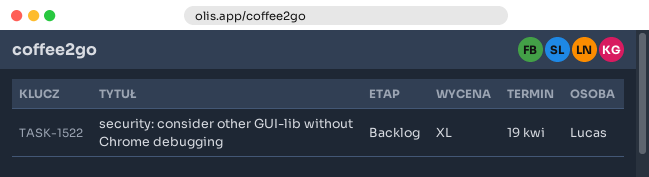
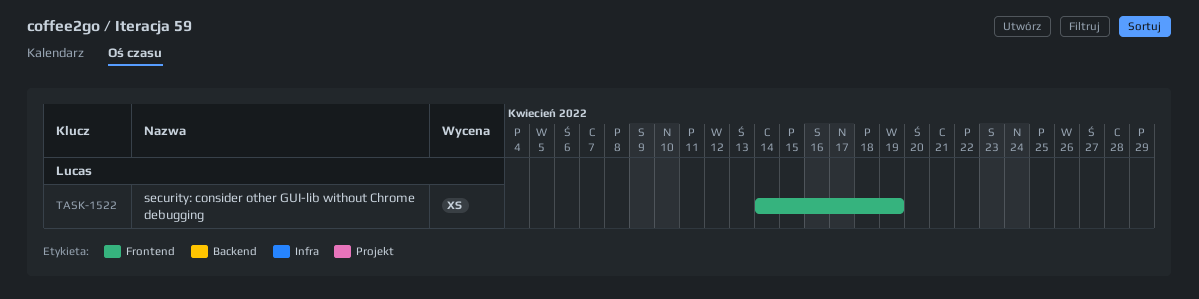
TASK-1522, estimate: XL -> XS

